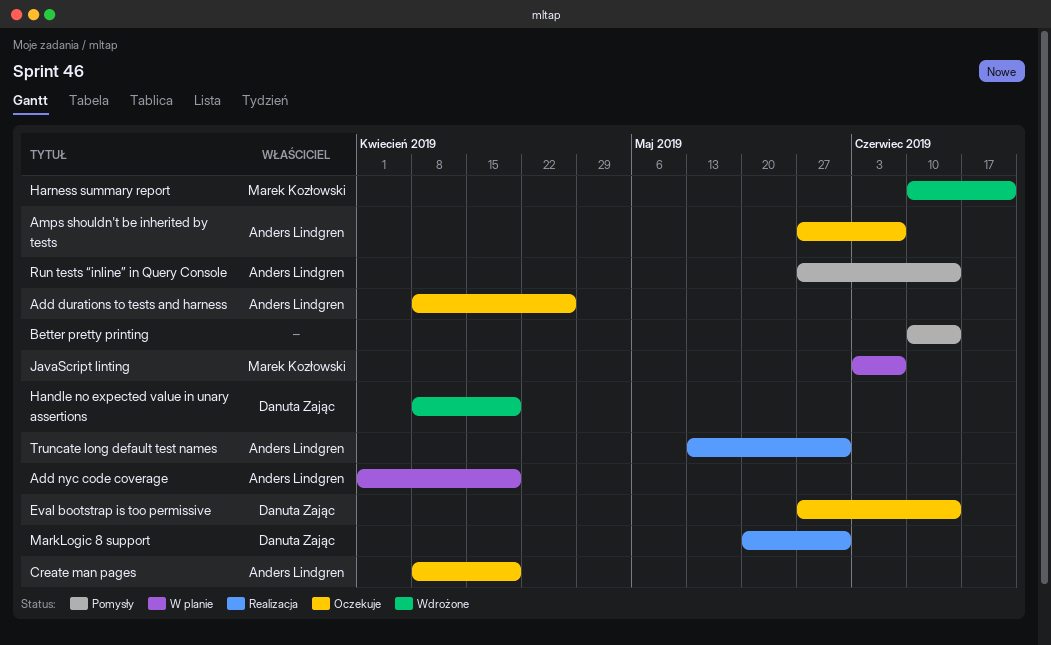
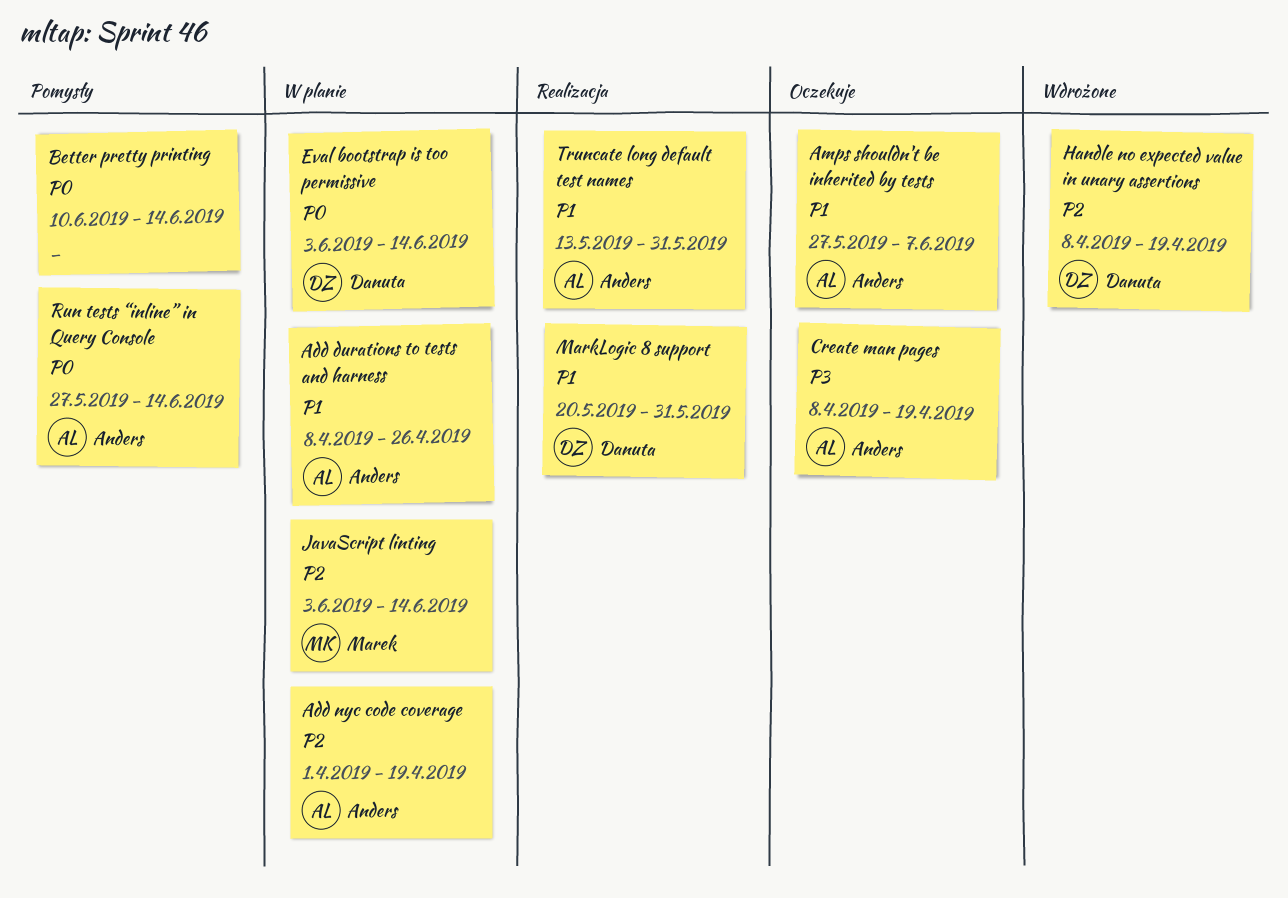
Add durations to tests and harness, status: Oczekuje -> W planie
Eval bootstrap is too permissive, status: Oczekuje -> W planie
Eval bootstrap is too permissive, start: May 27 -> Jun 3
Harness summary report: present -> none
JavaScript linting, due: Jun 7 -> Jun 14

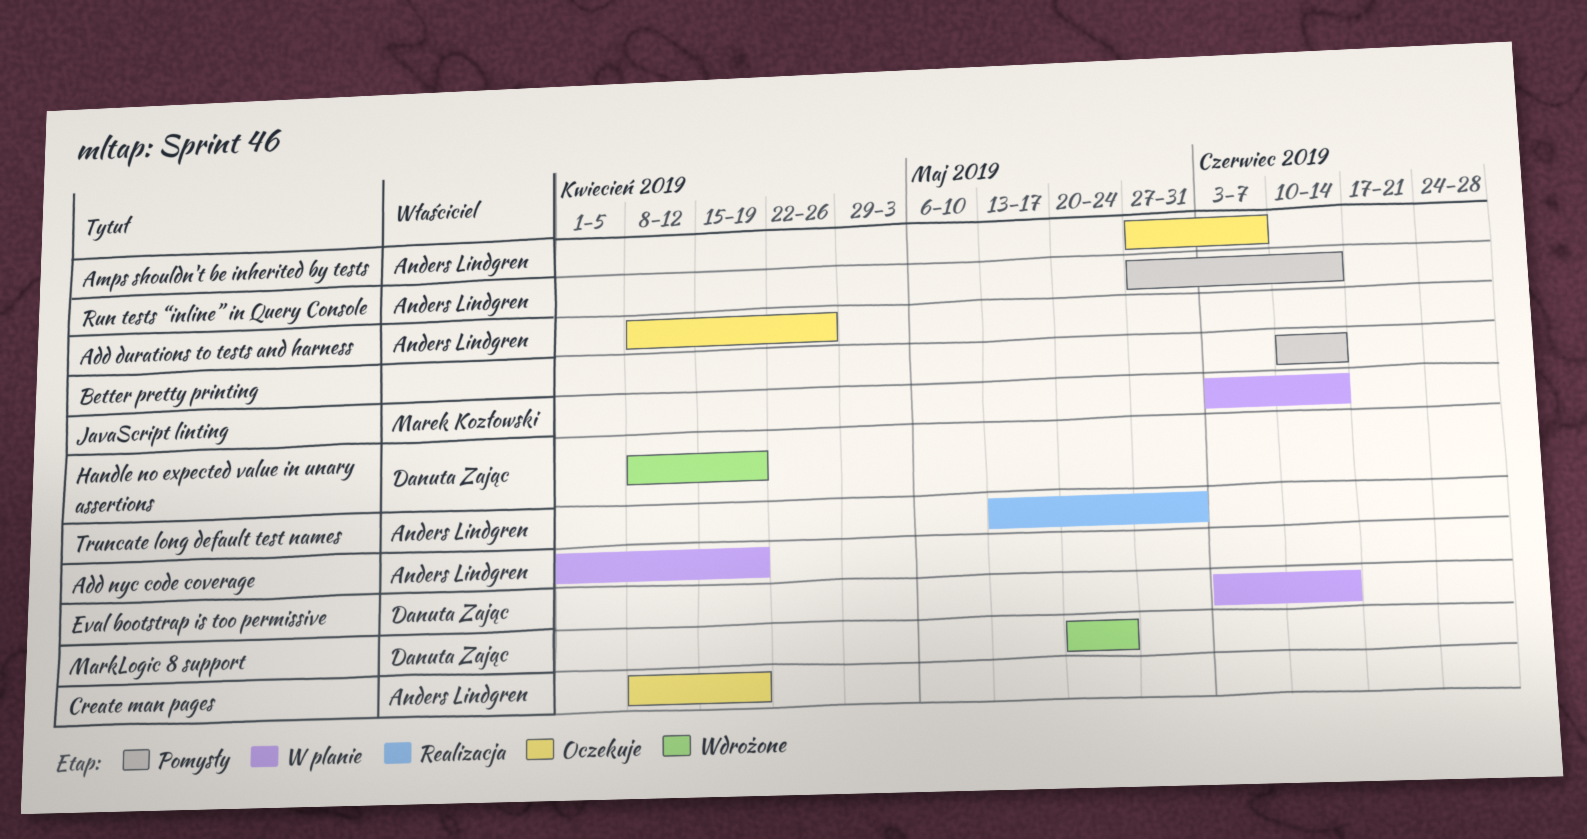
Add durations to tests and harness, status: W planie -> Oczekuje
MarkLogic 8 support, status: Realizacja -> Wdrożone
MarkLogic 8 support, due: May 31 -> May 24

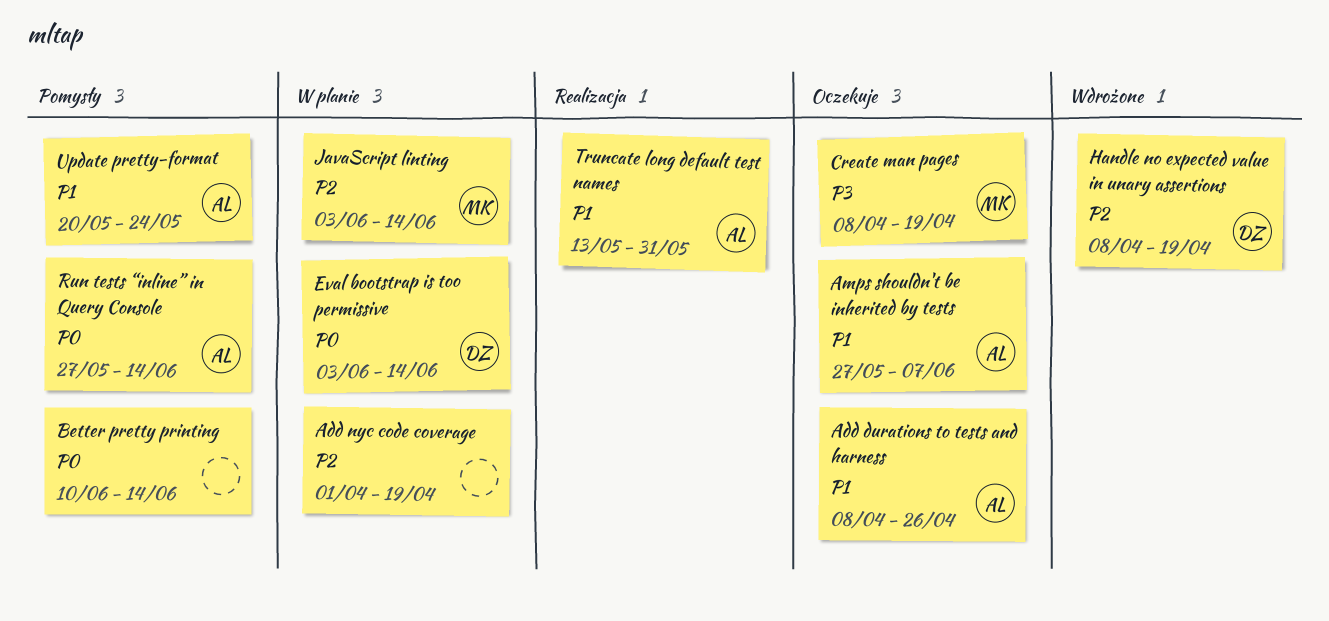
Add nyc code coverage, owner: Anders Lindgren -> none
Create man pages, owner: Anders Lindgren -> Marek Kozłowski
MarkLogic 8 support: present -> none
Update pretty-format: none -> present

